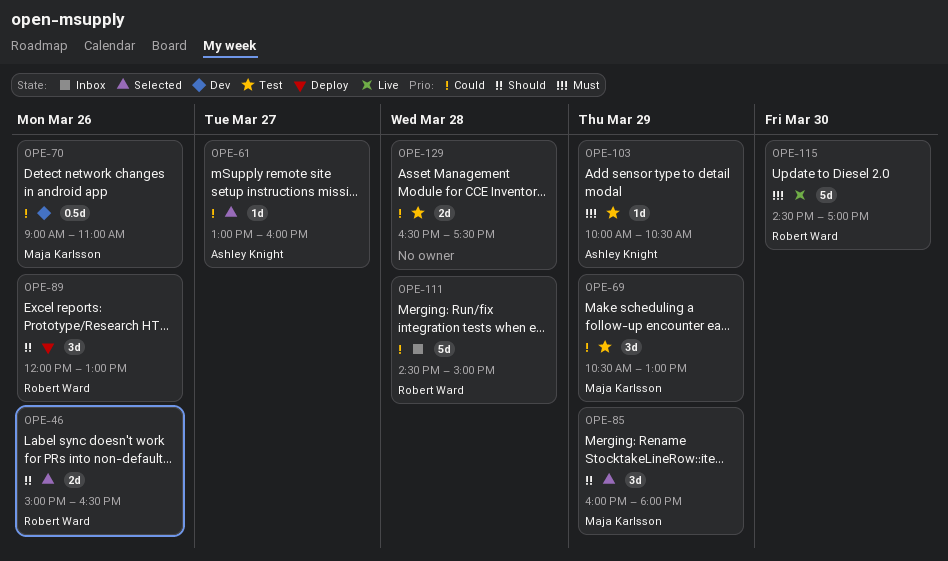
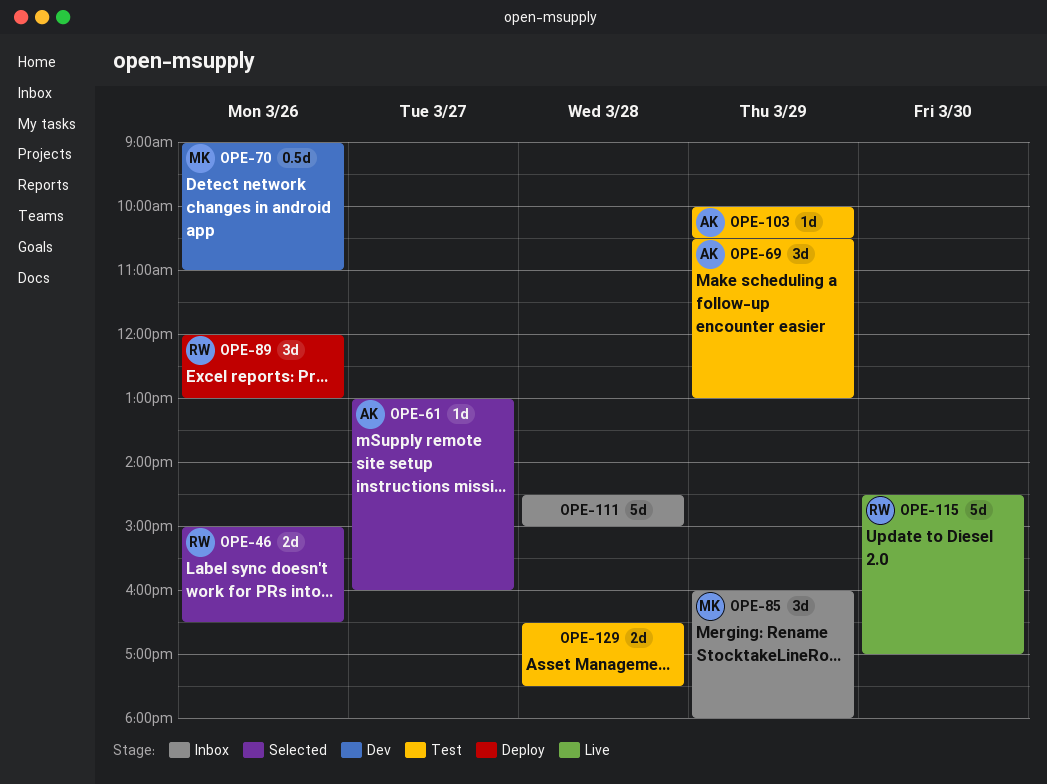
OPE-69, owner: Maja Karlsson -> Ashley Knight
OPE-85, status: Selected -> Inbox
OPE-111, owner: Robert Ward -> none

